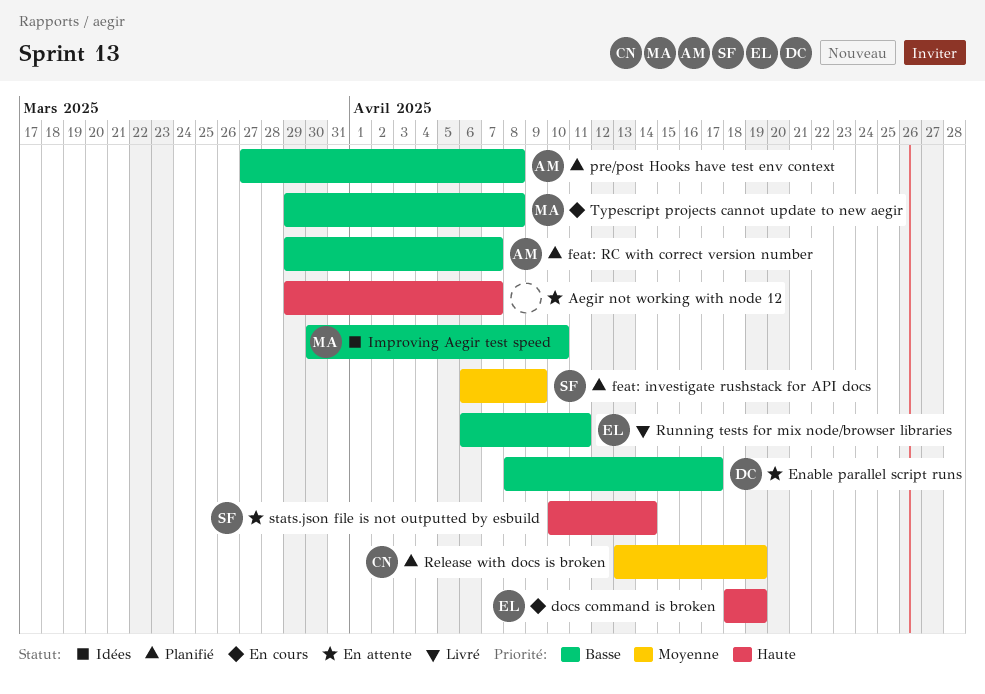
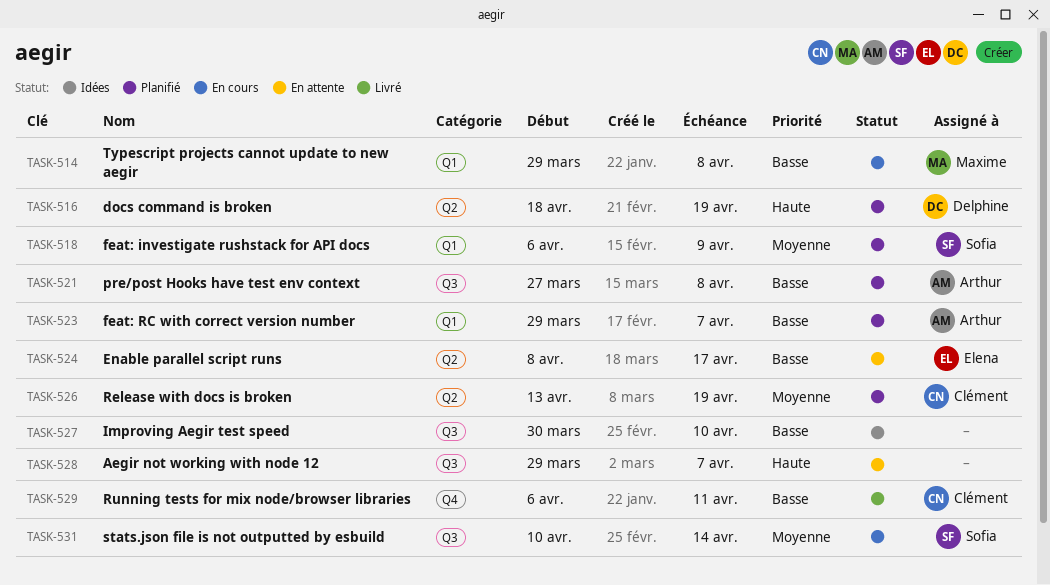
docs command is broken, status: En cours -> Planifié
docs command is broken, owner: Elena -> Delphine
Enable parallel script runs, owner: Delphine -> Elena
Improving Aegir test speed, owner: Maxime -> none
Running tests for mix node/browser libraries, owner: Elena -> Clément
stats.json file is not outputted by esbuild, status: En attente -> En cours
stats.json file is not outputted by esbuild, priority: Haute -> Moyenne

